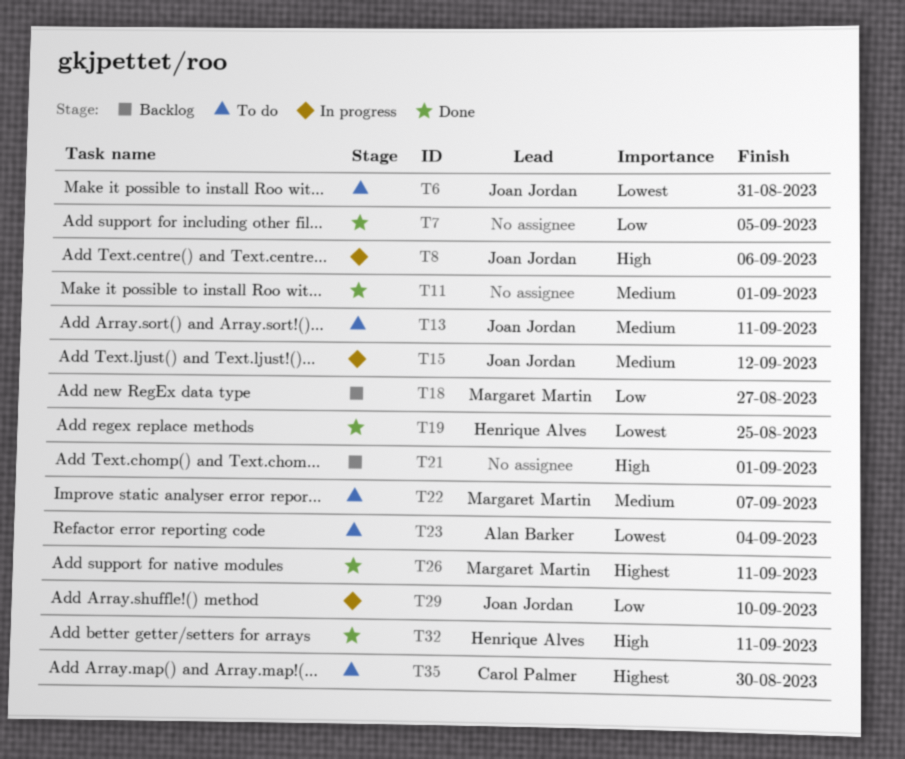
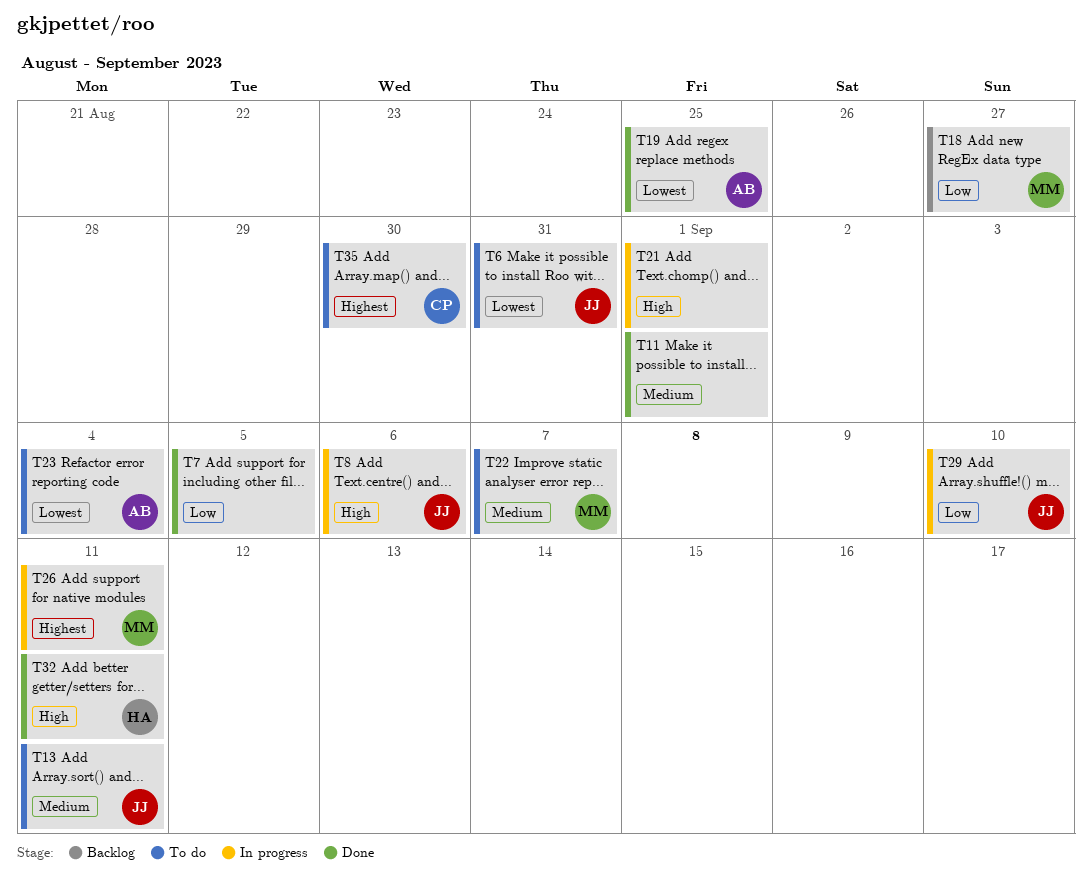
T15: present -> none
T19, owner: Henrique Alves -> Alan Barker
T21, status: Backlog -> In progress
T26, status: Done -> In progress

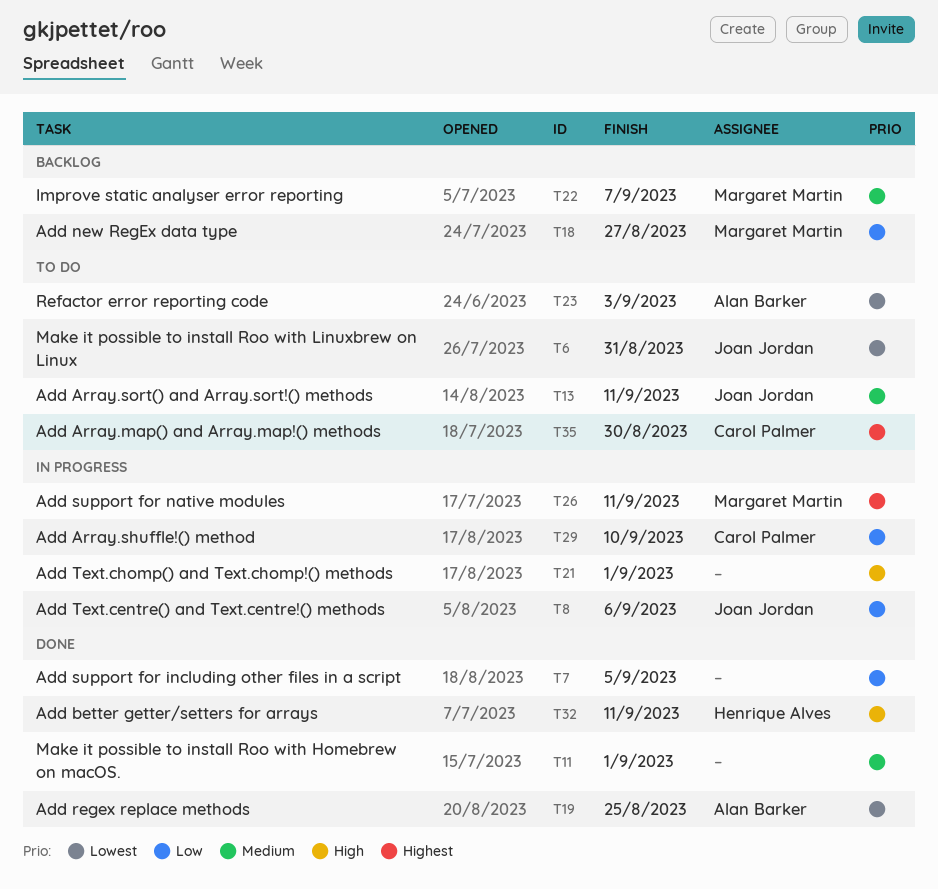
T8, priority: High -> Low
T22, status: To do -> Backlog
T23, due: Sep 4 -> Sep 3
T29, owner: Joan Jordan -> Carol Palmer

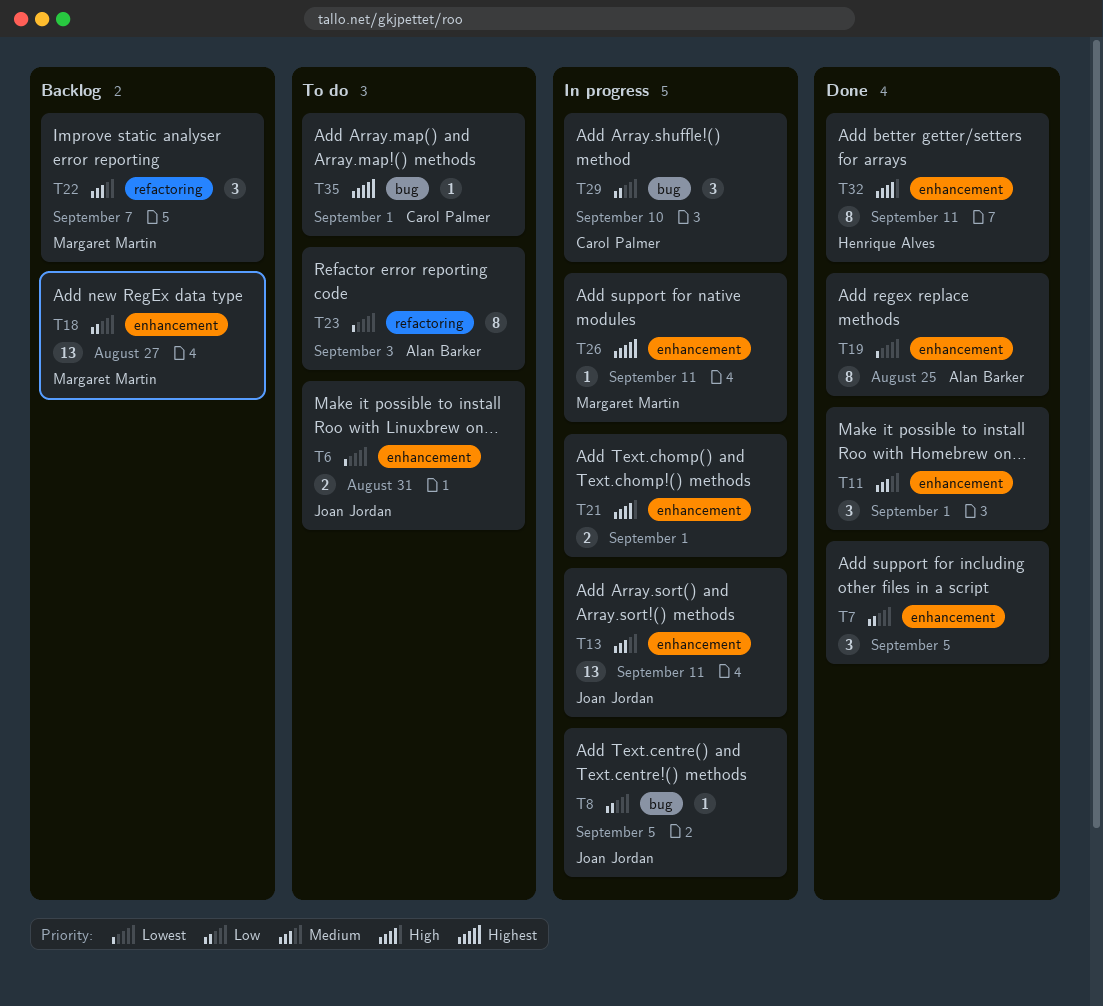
T8, due: Sep 6 -> Sep 5
T13, status: To do -> In progress
T35, due: Aug 30 -> Sep 1

